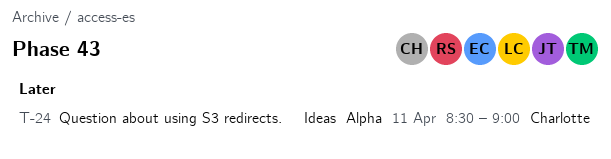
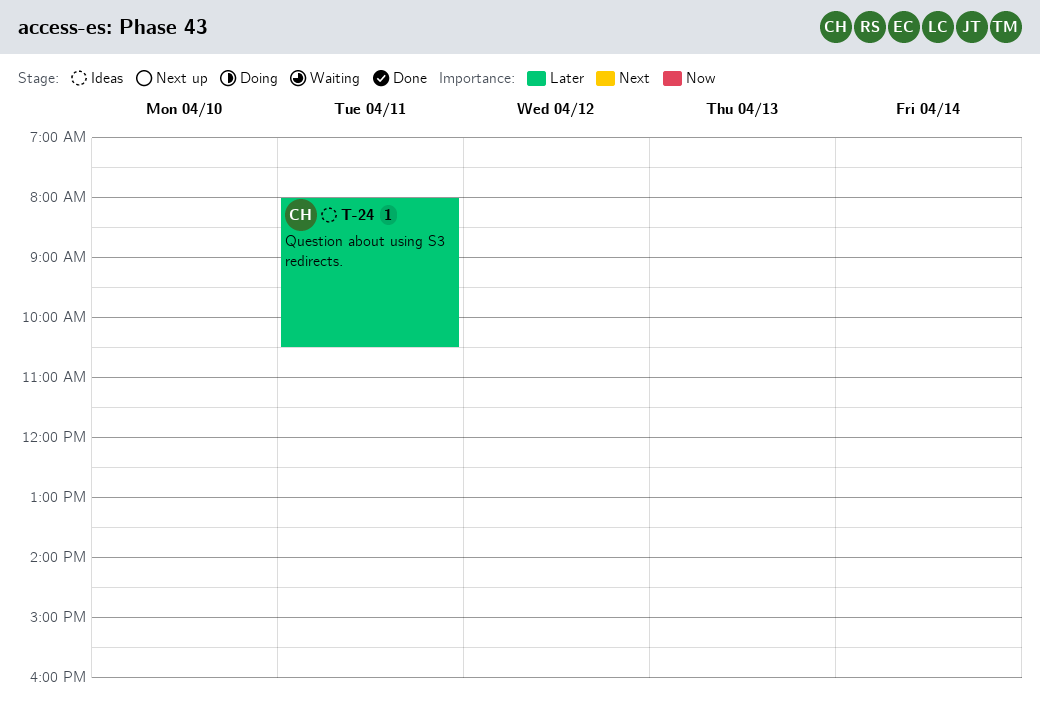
T-24, begins: 08:30 -> 08:00
T-24, ends: 09:00 -> 10:30

